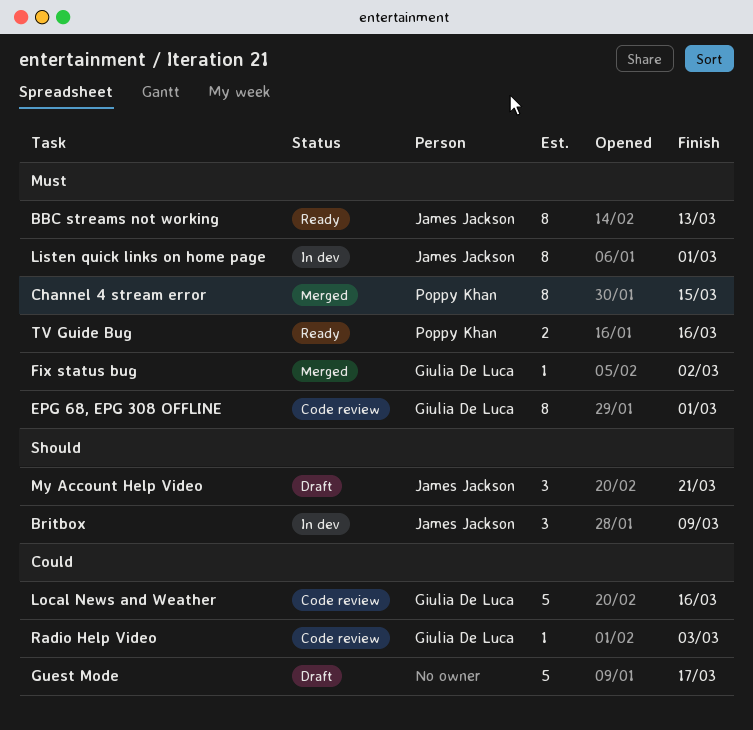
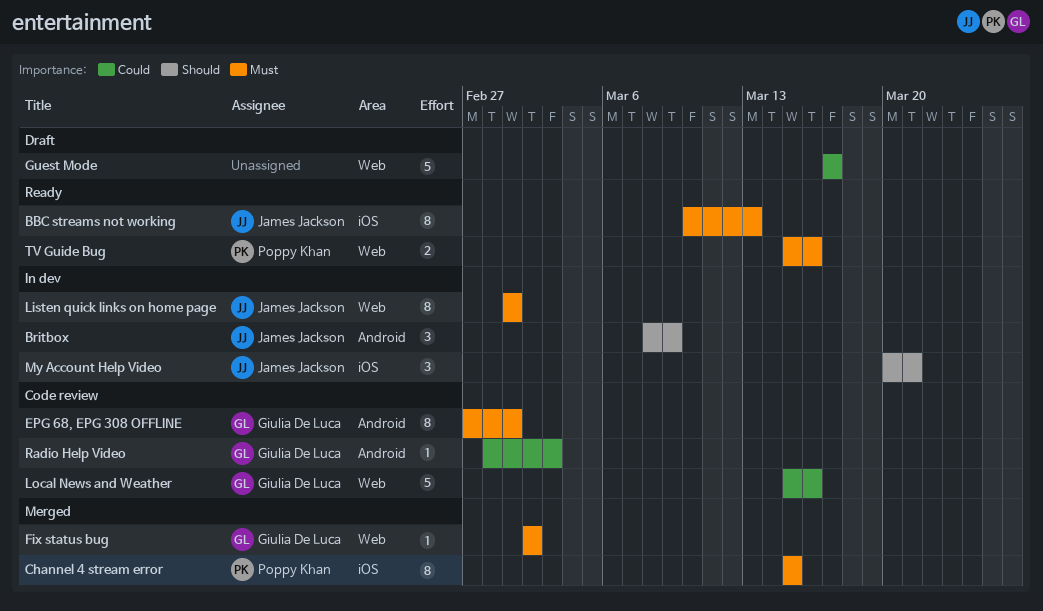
My Account Help Video, status: Draft -> In dev

